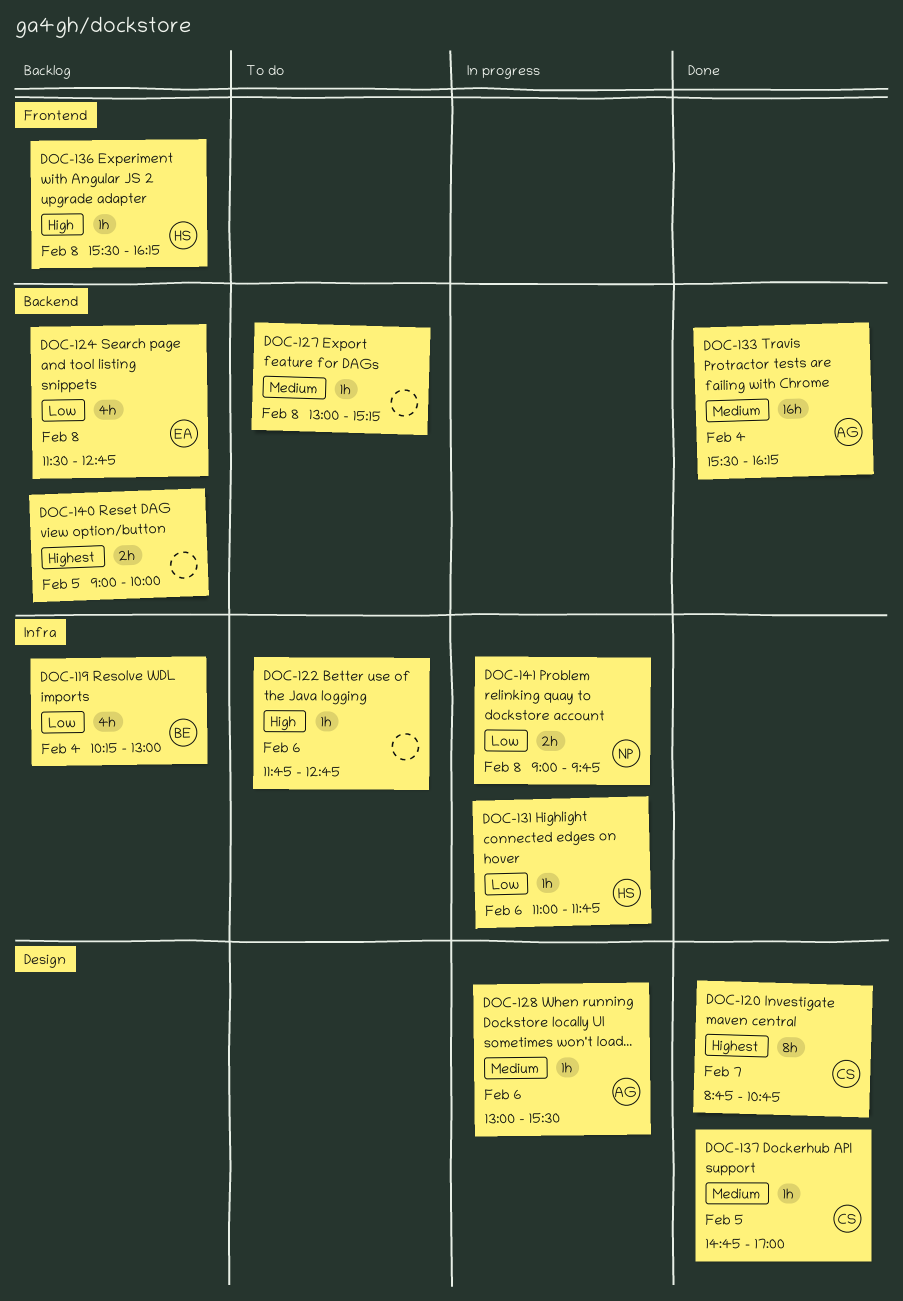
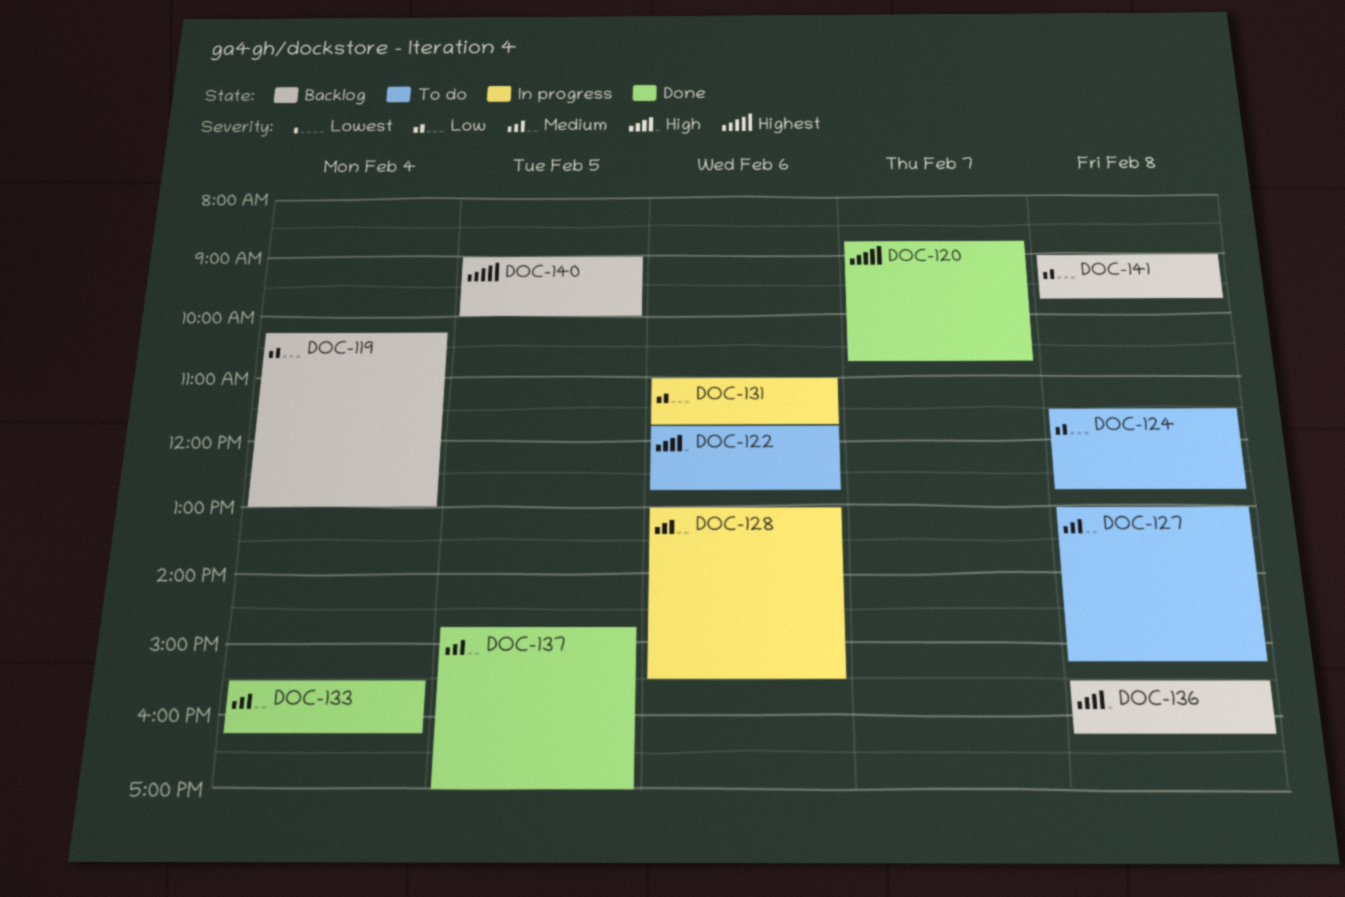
DOC-124, status: Backlog -> To do
DOC-141, status: In progress -> Backlog

